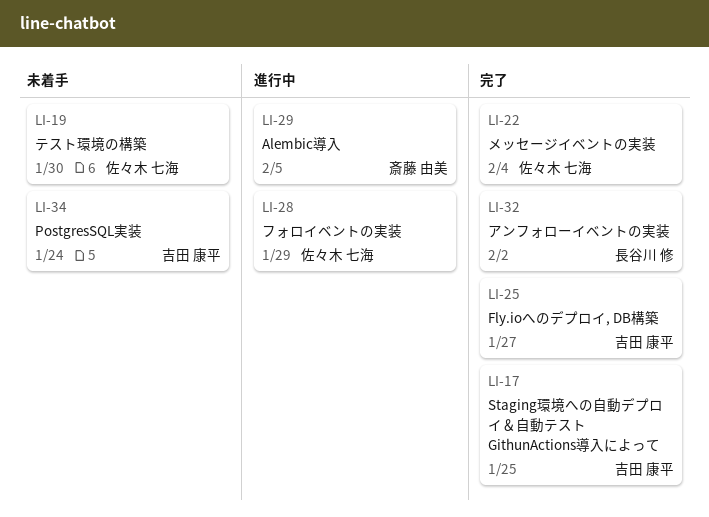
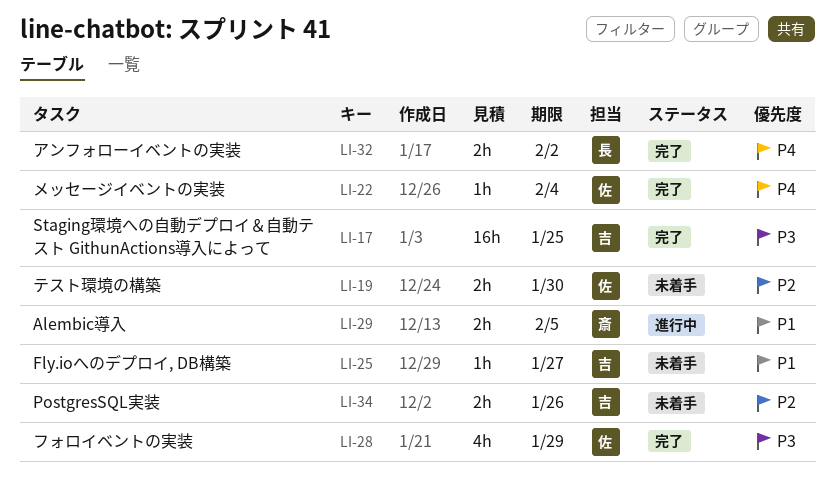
LI-25, status: 完了 -> 未着手
LI-28, status: 進行中 -> 完了
LI-34, due: Jan 24 -> Jan 26

